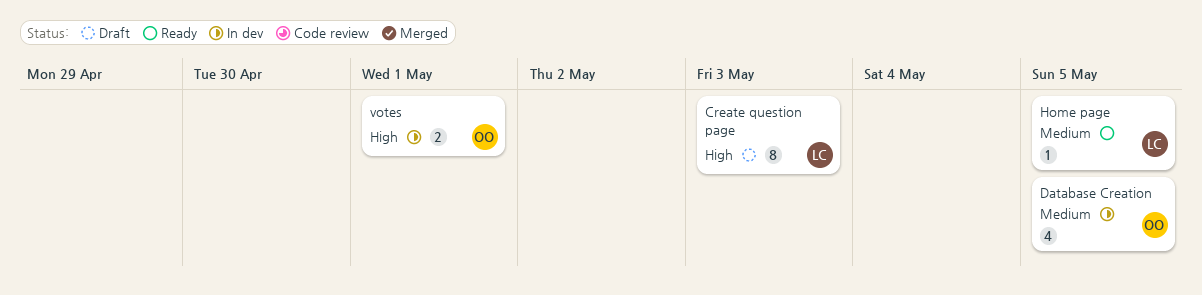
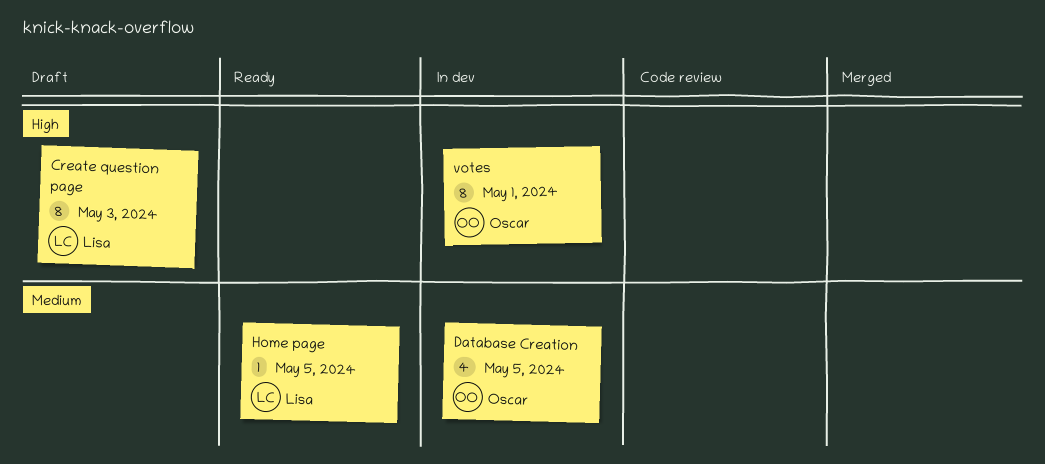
votes, estimate: 2 -> 8

